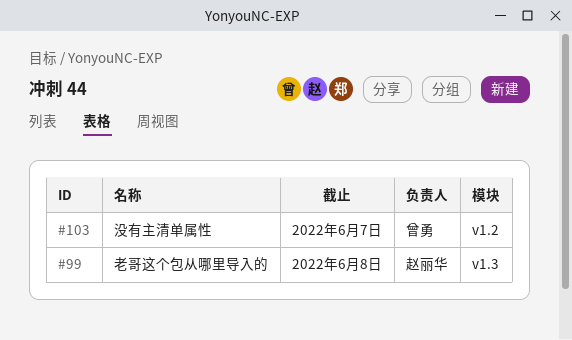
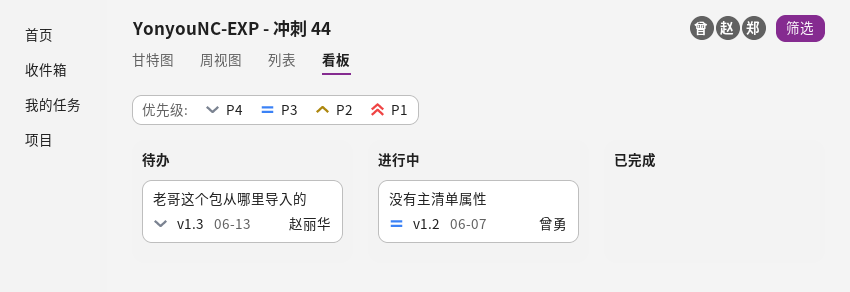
老哥这个包从哪里导入的, due: Jun 8 -> Jun 13

